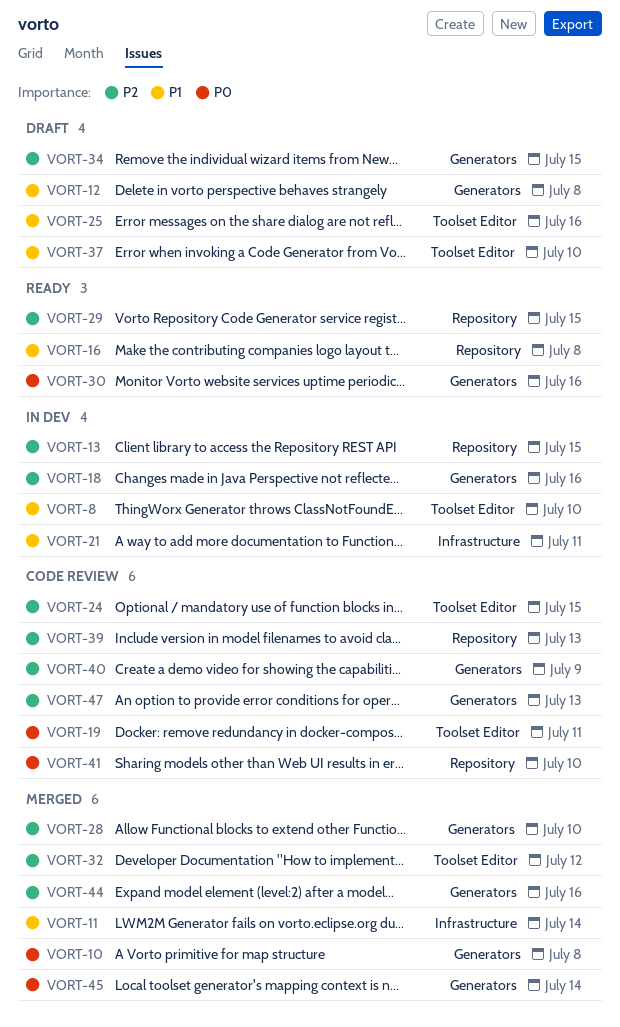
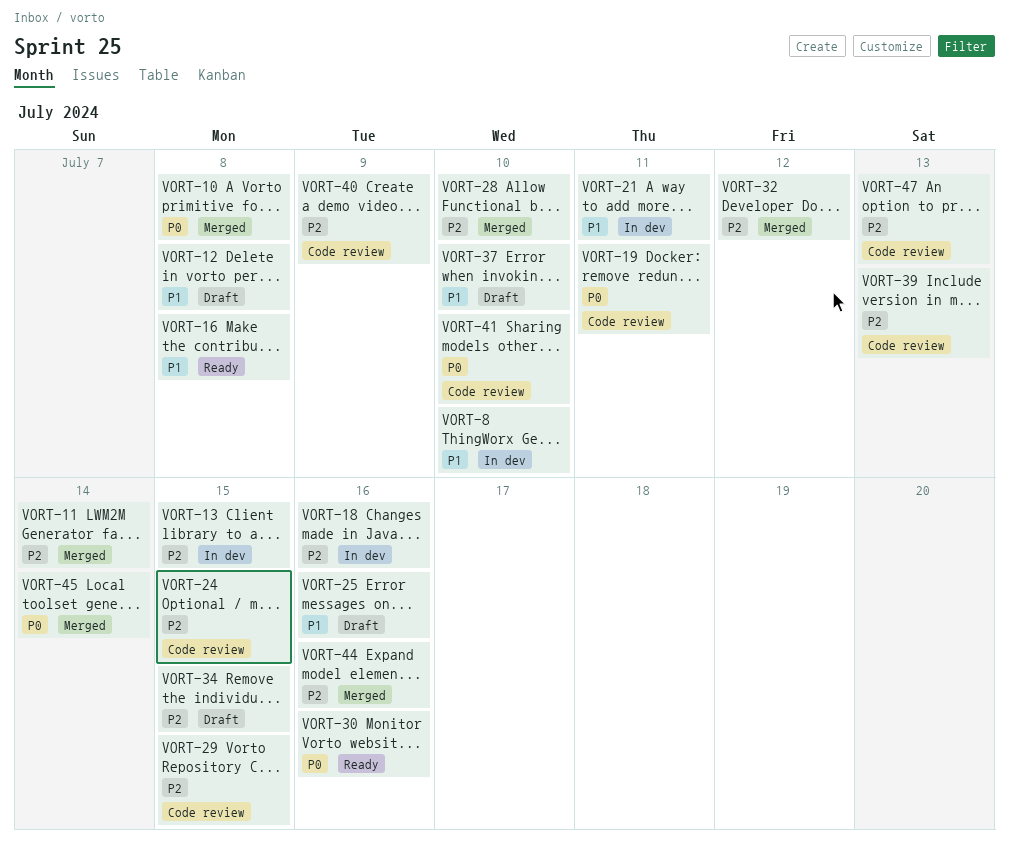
VORT-11, priority: P1 -> P2
VORT-29, status: Ready -> Code review

